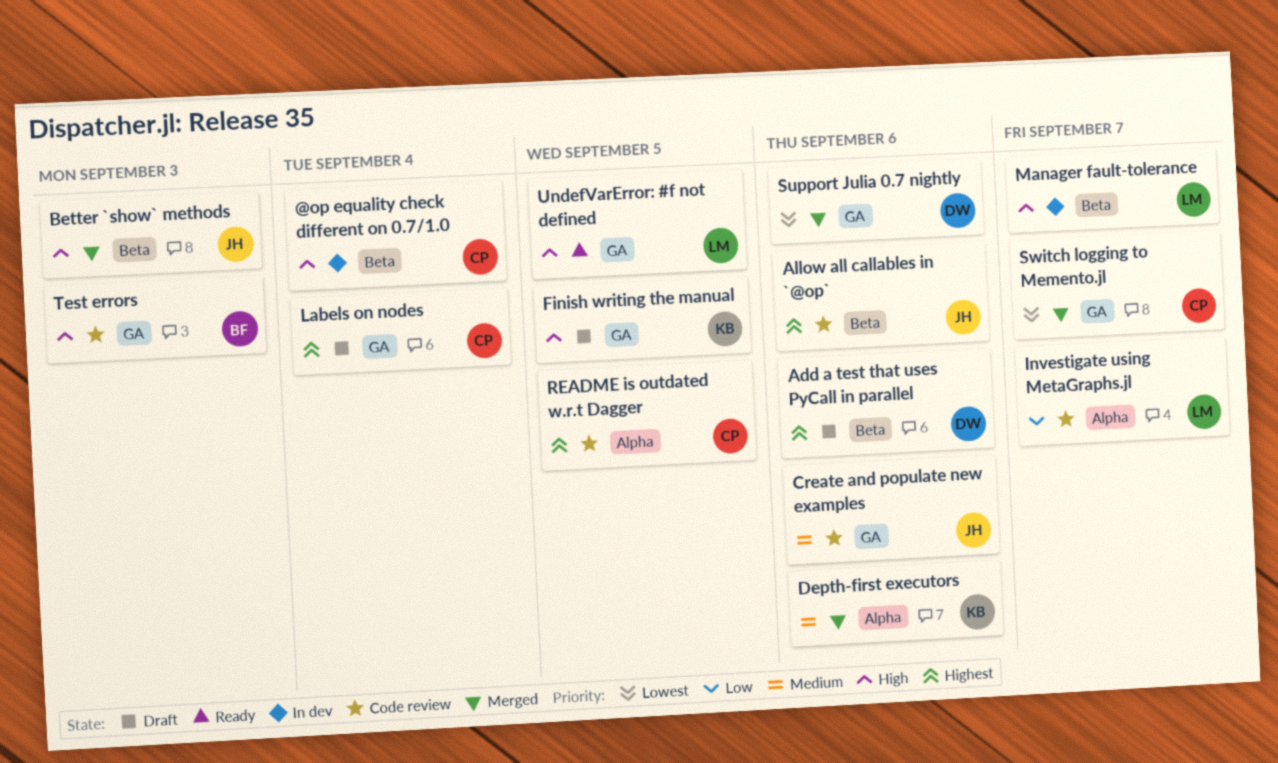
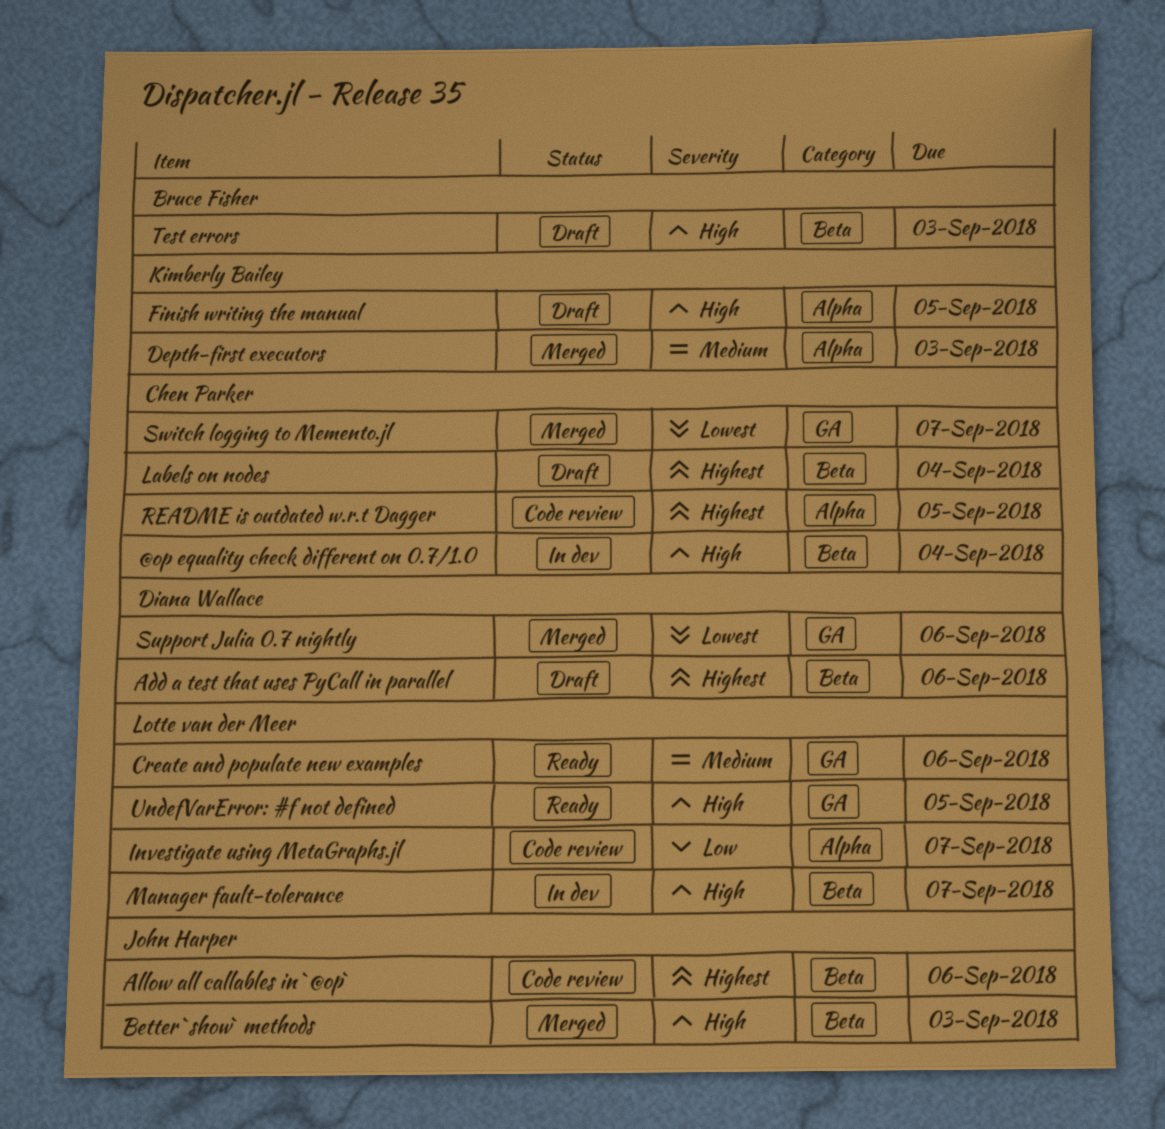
Create and populate new examples, status: Code review -> Ready
Create and populate new examples, owner: John Harper -> Lotte van der Meer
Depth-first executors, due: Sep 6 -> Sep 3
Finish writing the manual, label: GA -> Alpha
Labels on nodes, label: GA -> Beta
Test errors, status: Code review -> Draft
Test errors, label: GA -> Beta

